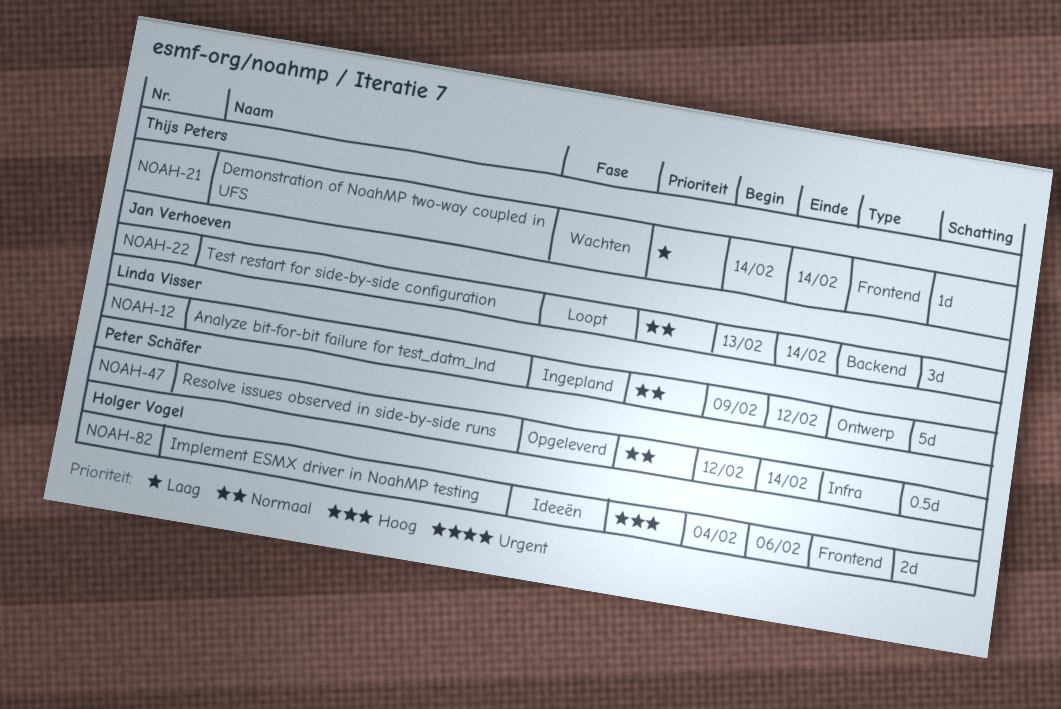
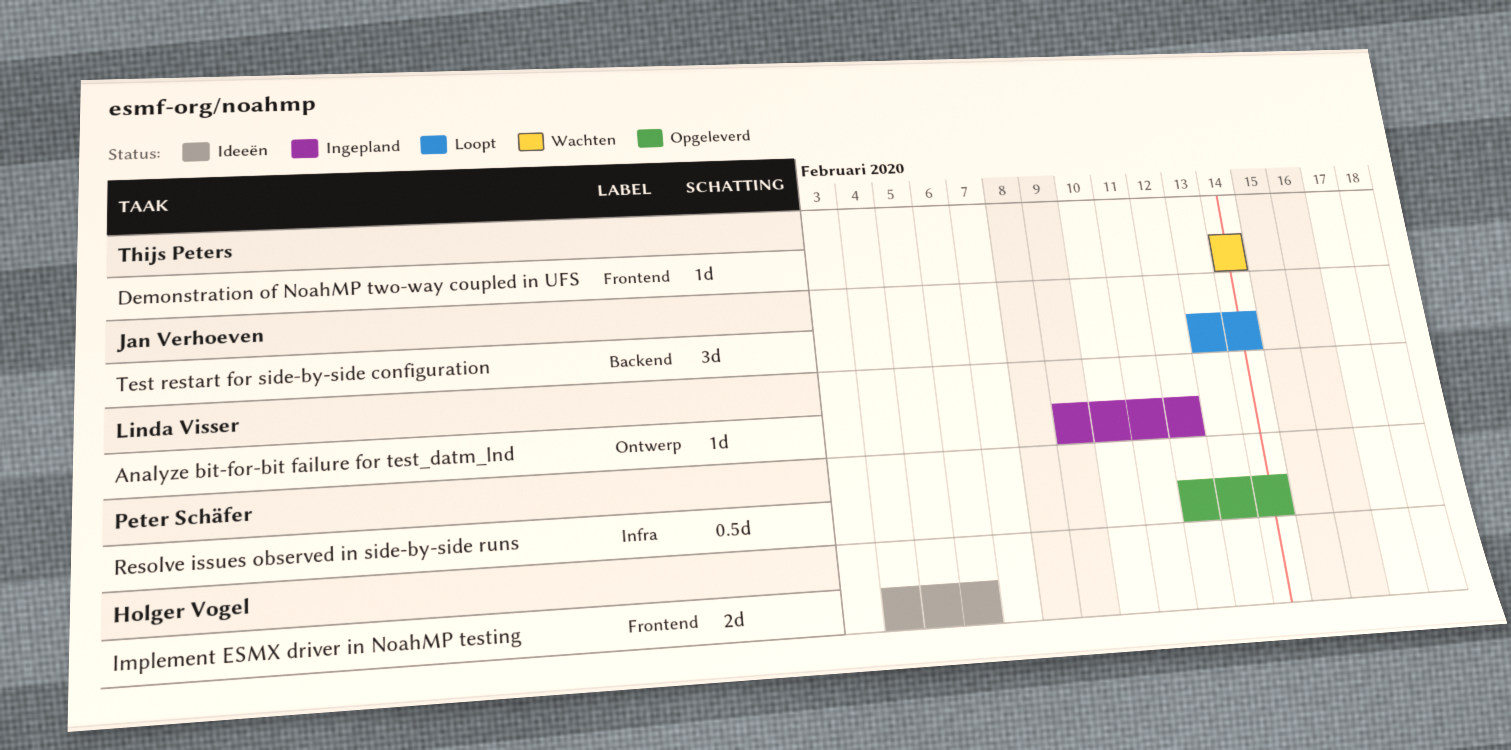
Analyze bit-for-bit failure for test_datm_lnd, estimate: 5d -> 1d

